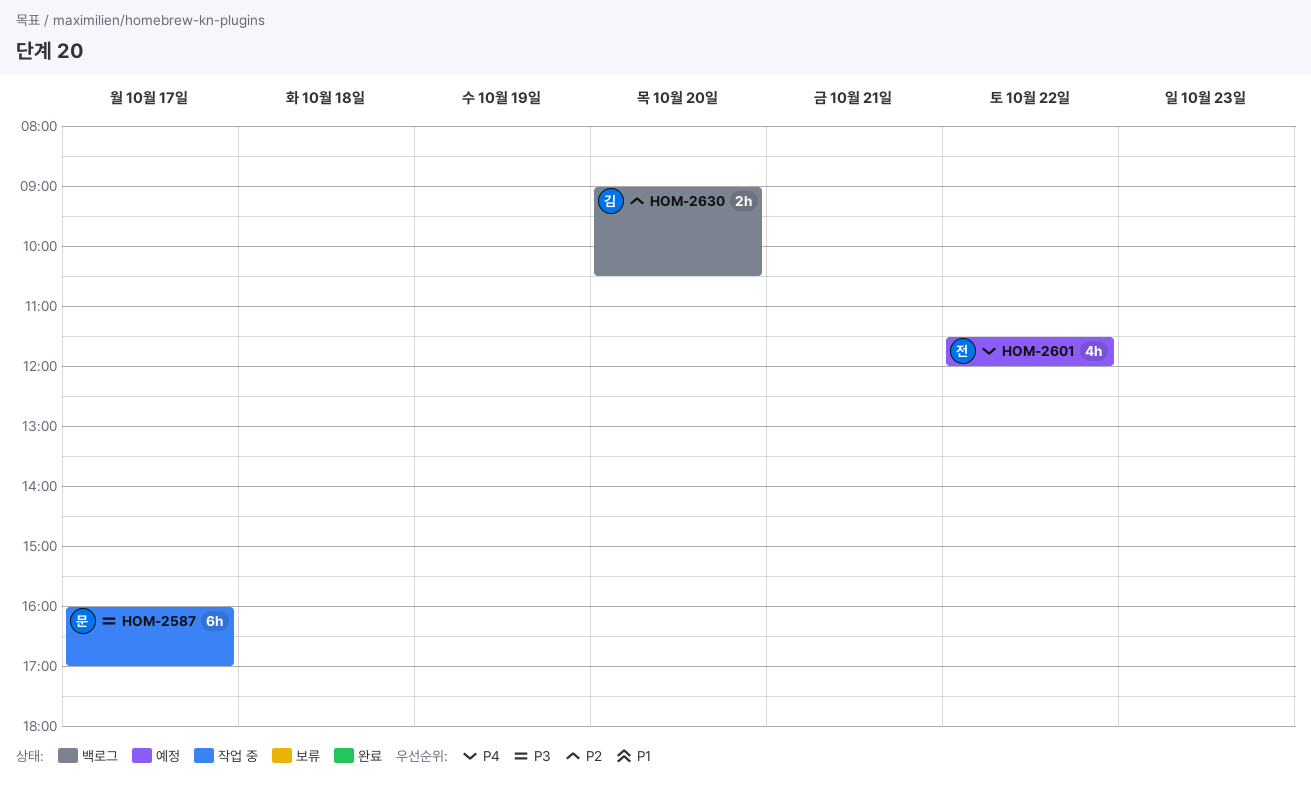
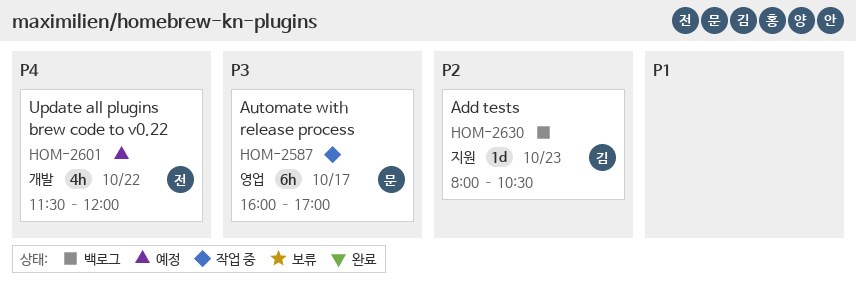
HOM-2630, estimate: 2h -> 1d
HOM-2630, day: Oct 20 -> Oct 23
HOM-2630, begins: 09:00 -> 08:00

